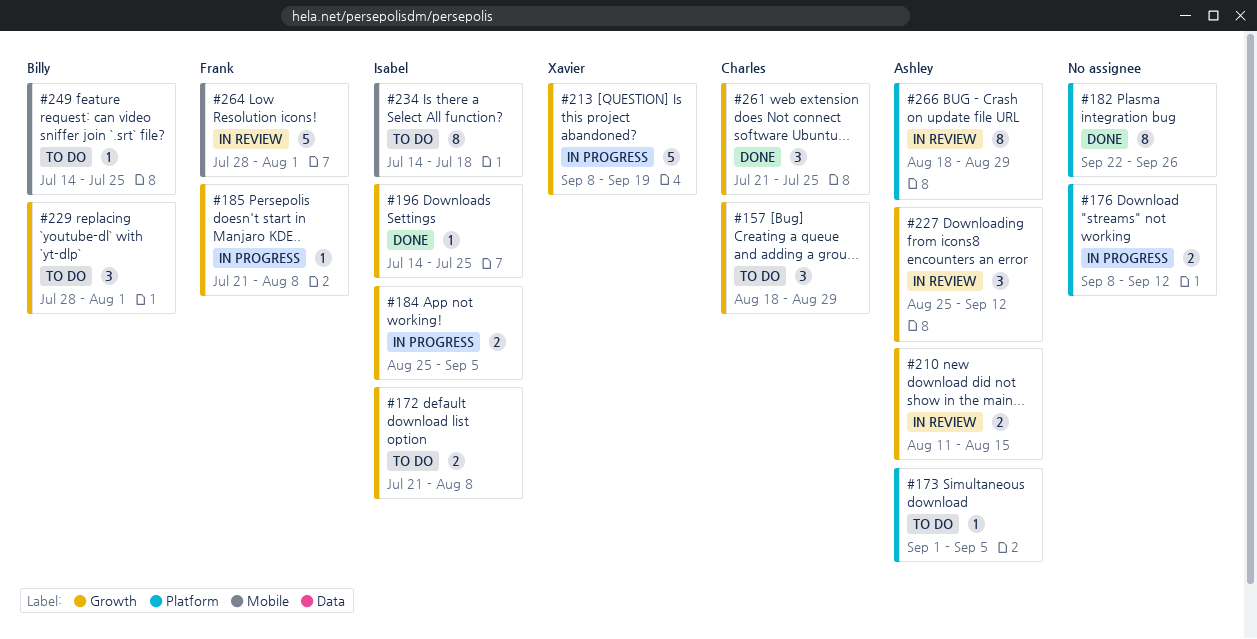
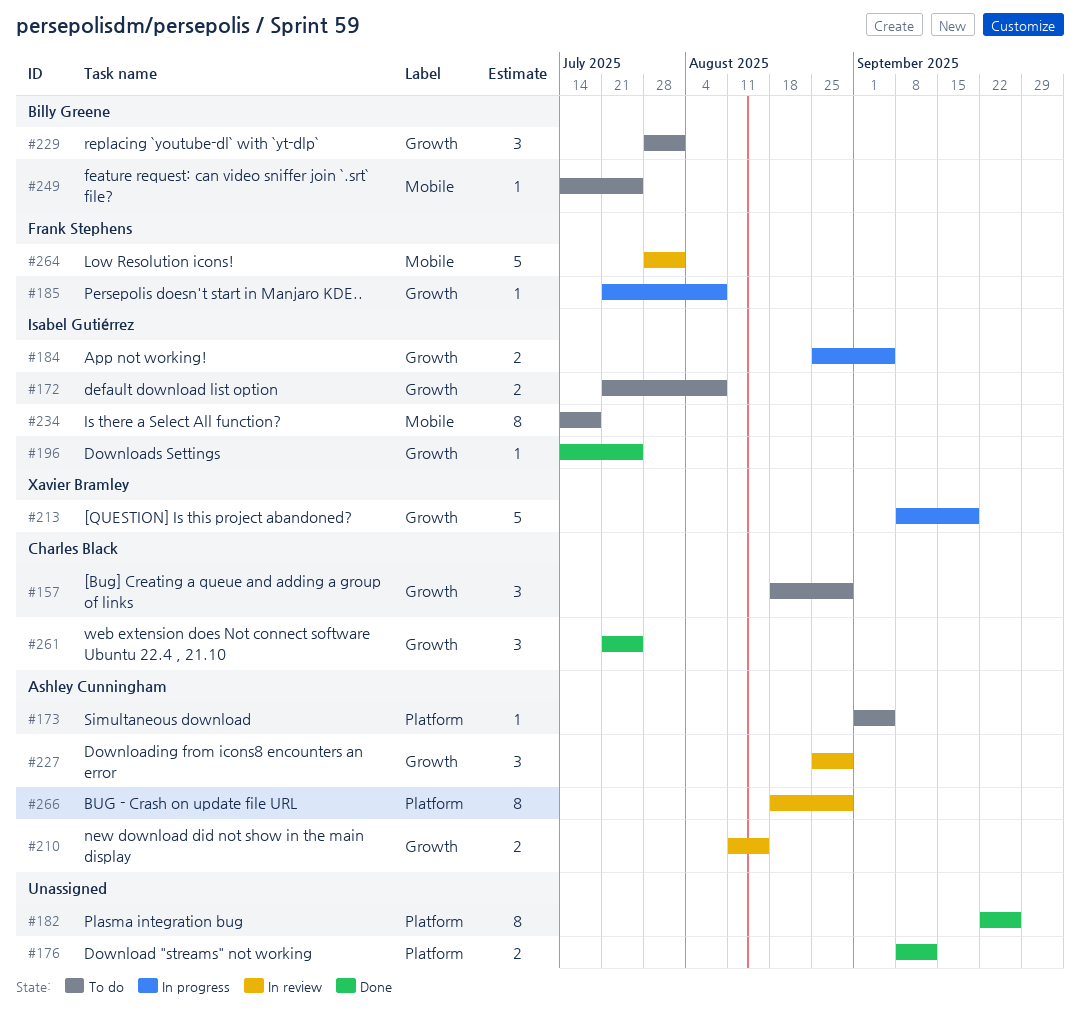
#176, status: In progress -> Done
#227, due: Sep 12 -> Aug 29

